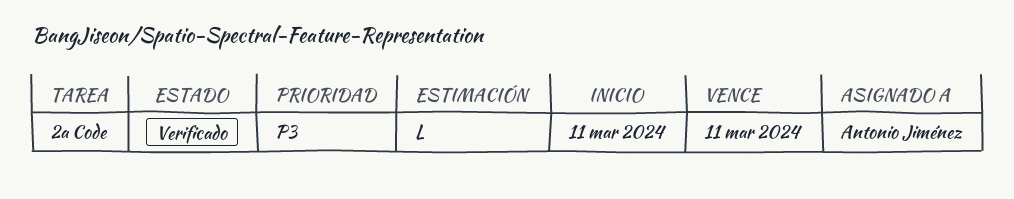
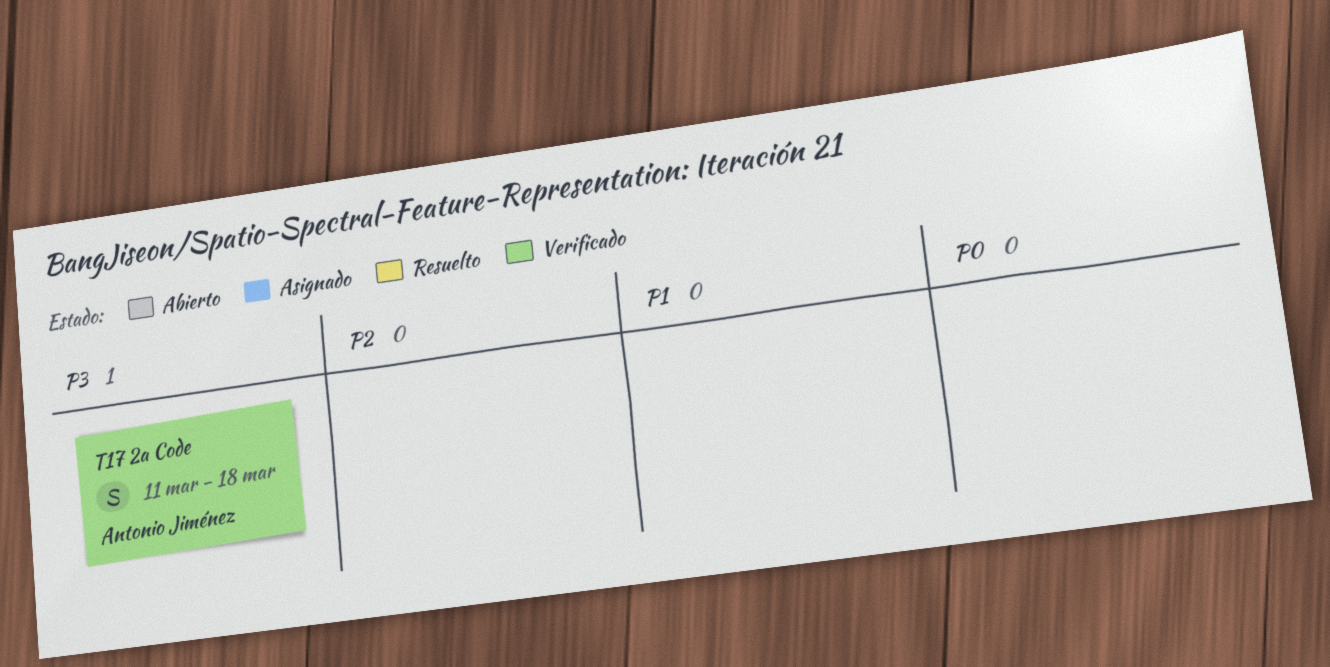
2a Code, estimate: L -> S
2a Code, due: Mar 11 -> Mar 18

